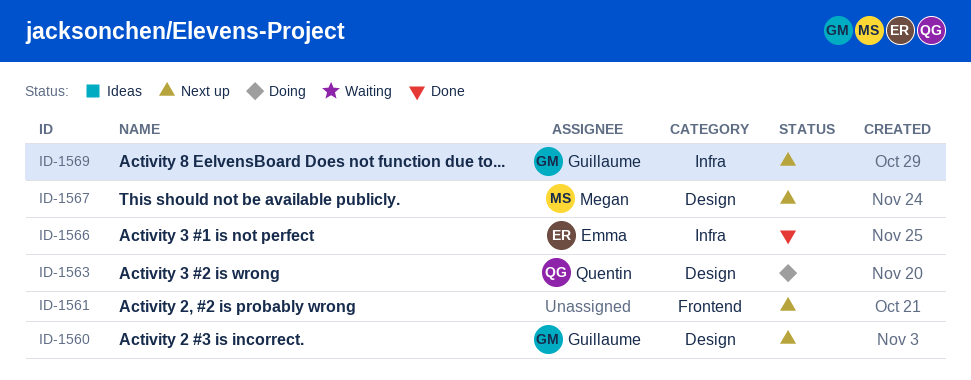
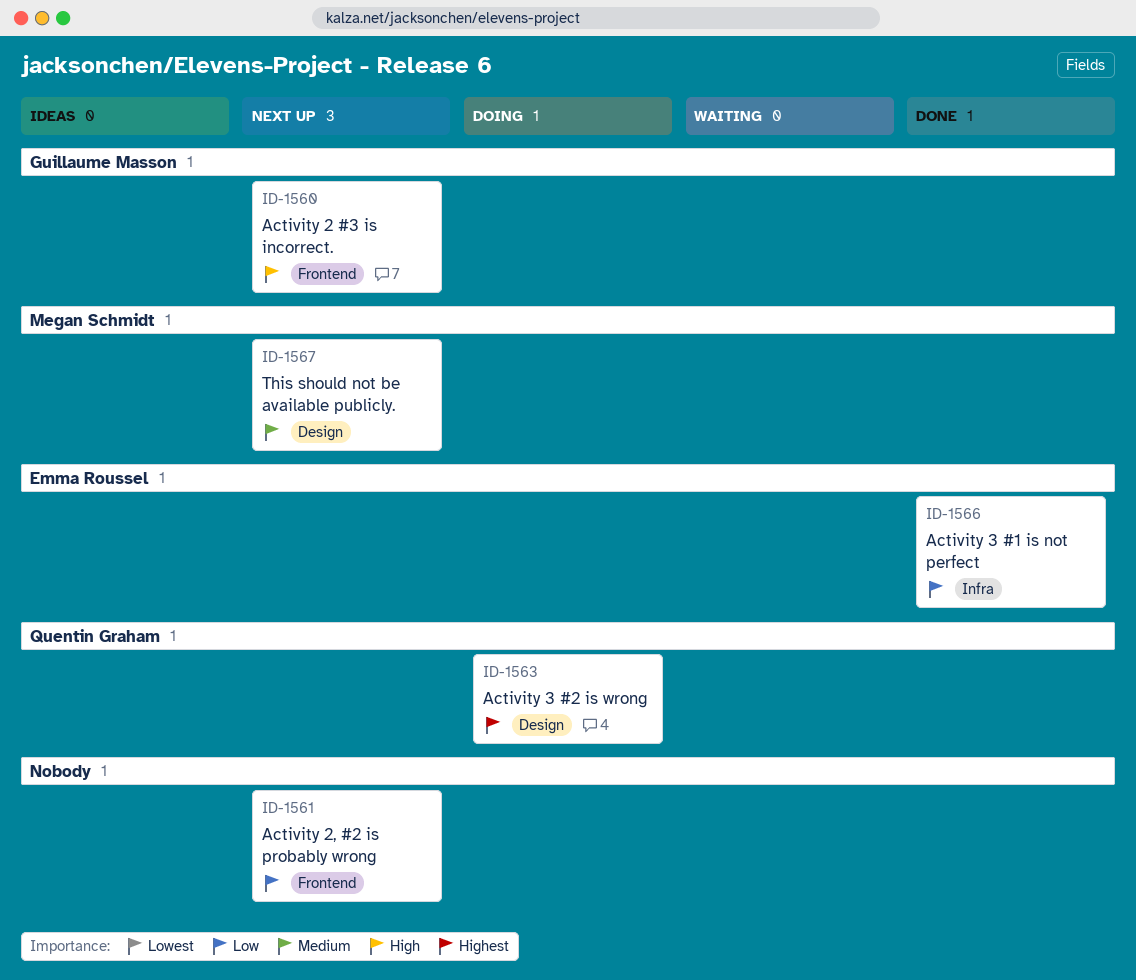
ID-1560, label: Design -> Frontend
ID-1569: present -> none

